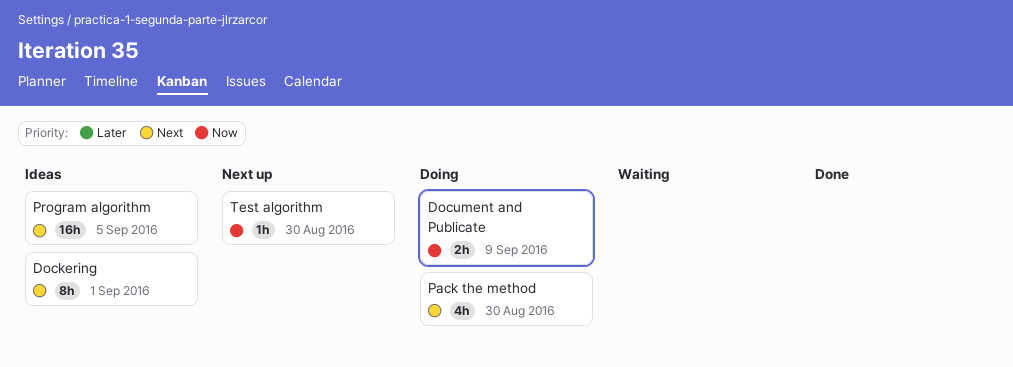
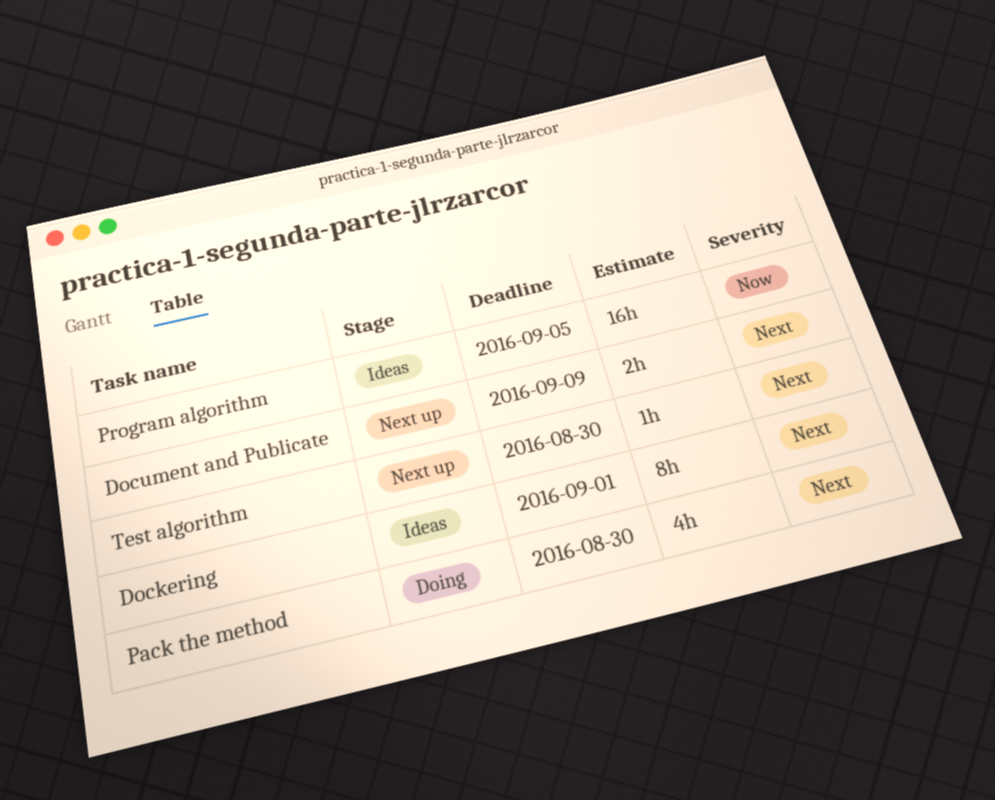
Document and Publicate, status: Doing -> Next up
Document and Publicate, priority: Now -> Next
Program algorithm, priority: Next -> Now
Test algorithm, priority: Now -> Next

